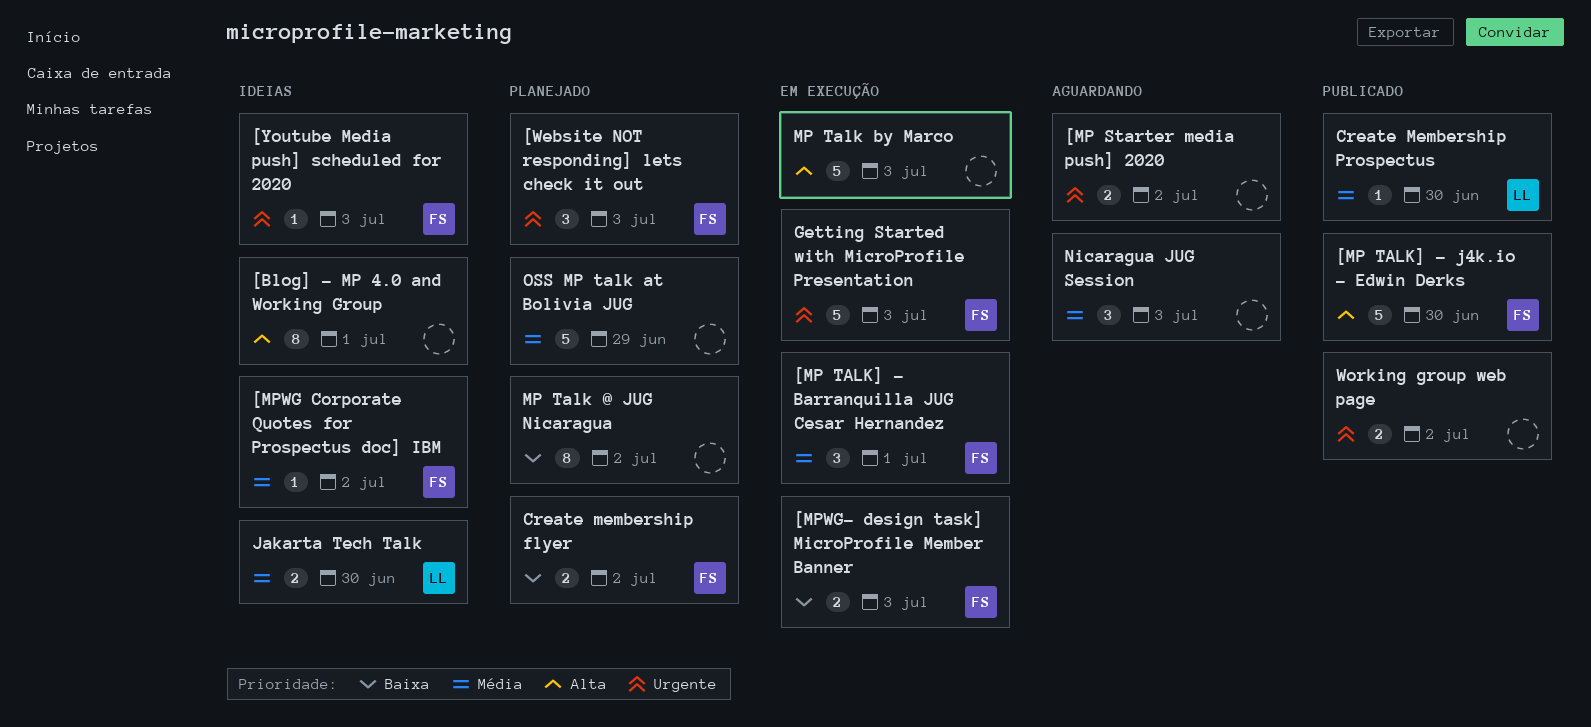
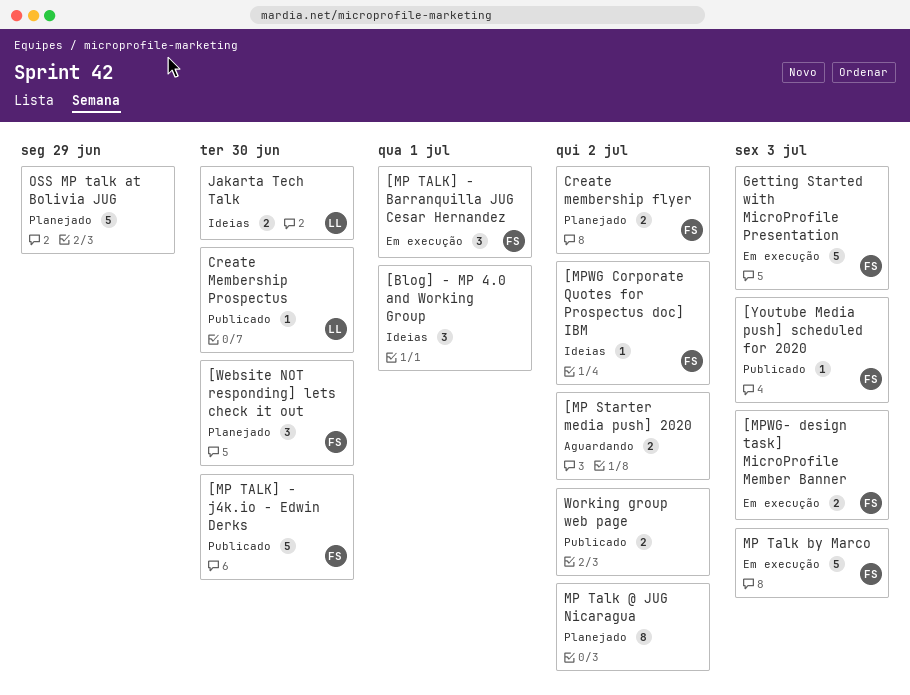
[Blog] - MP 4.0 and Working Group, estimate: 8 -> 3
[Website NOT responding] lets check it out, due: Jul 3 -> Jun 30
[Youtube Media push] scheduled for 2020, status: Ideias -> Publicado
MP Talk by Marco, owner: none -> FS
Nicaragua JUG Session: present -> none

